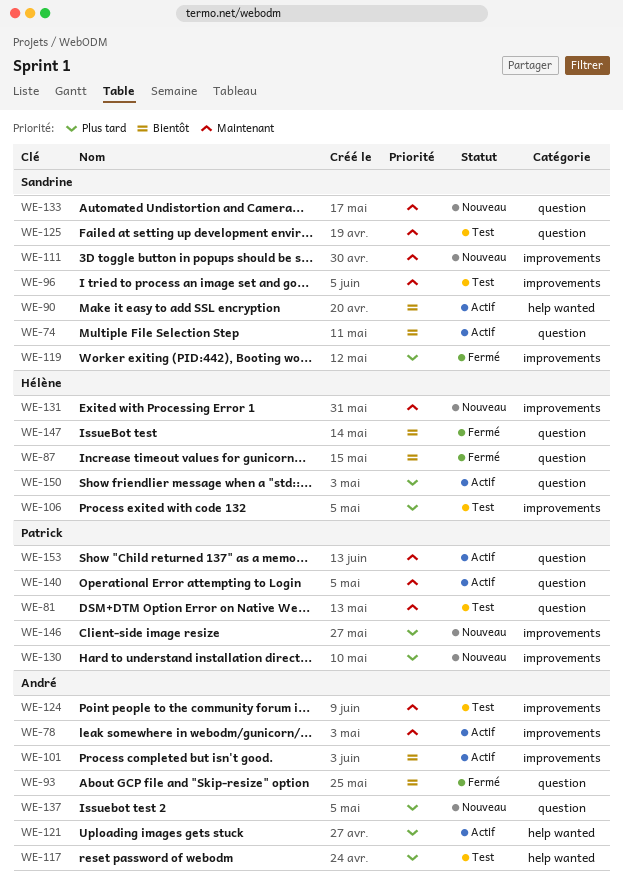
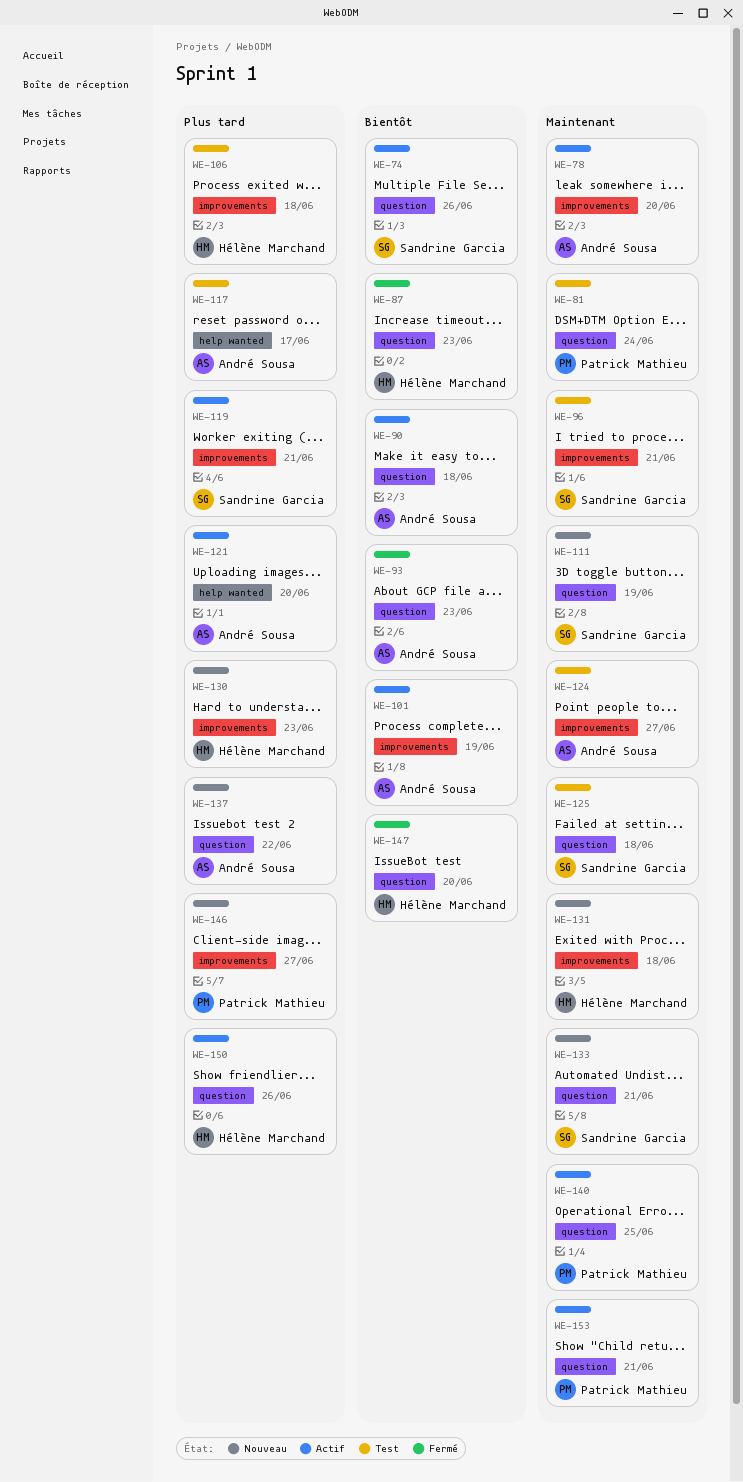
WE-90, owner: Sandrine Garcia -> André Sousa
WE-90, label: help wanted -> question
WE-111, label: improvements -> question
WE-119, status: Fermé -> Actif
WE-130, owner: Patrick Mathieu -> Hélène Marchand

